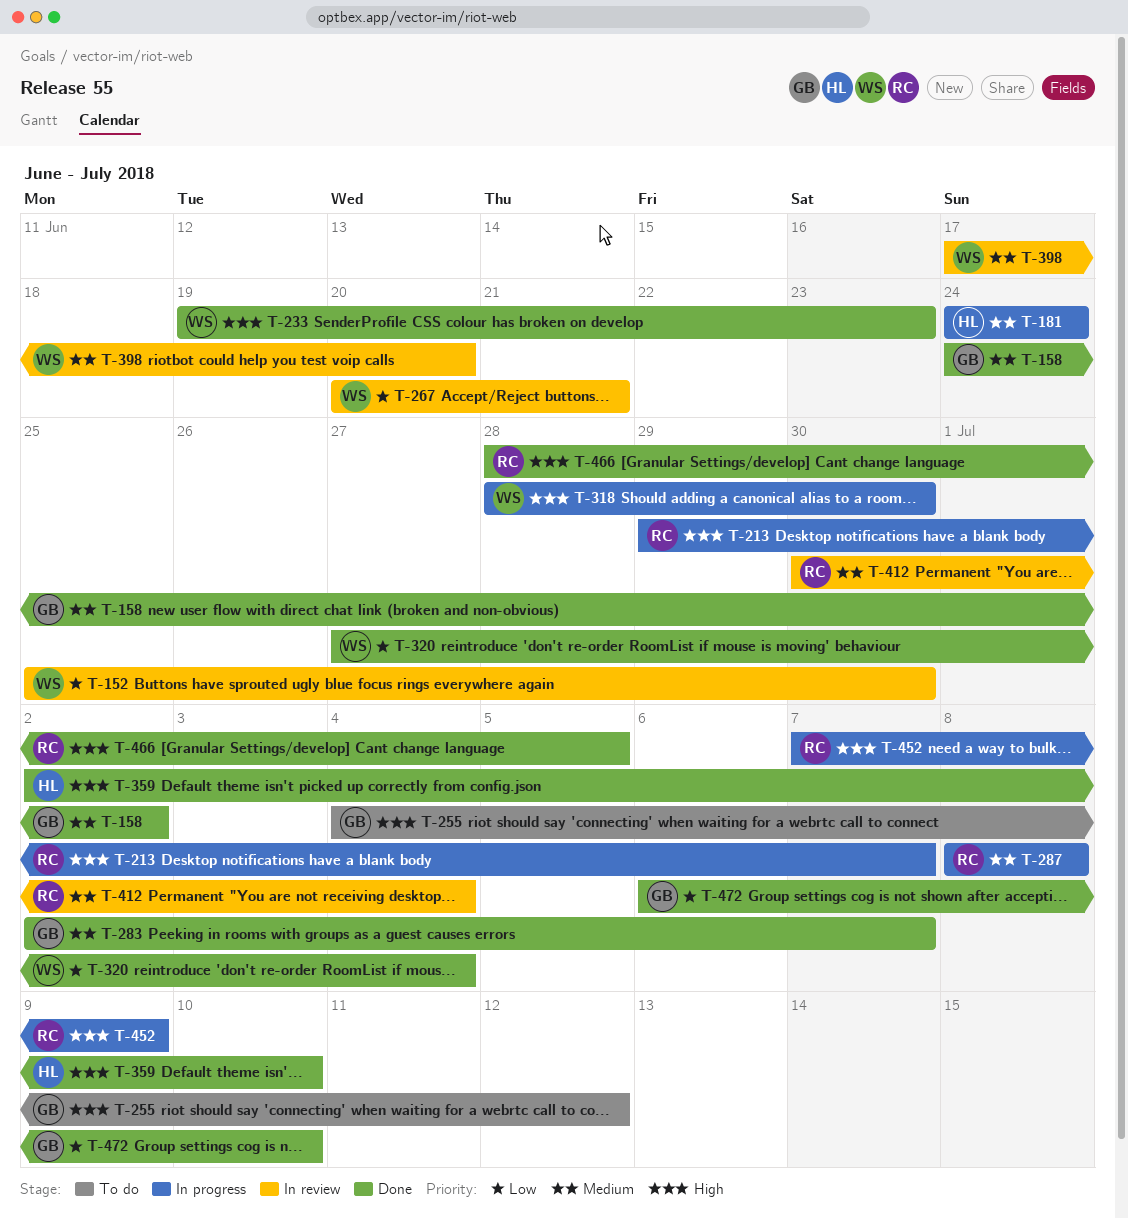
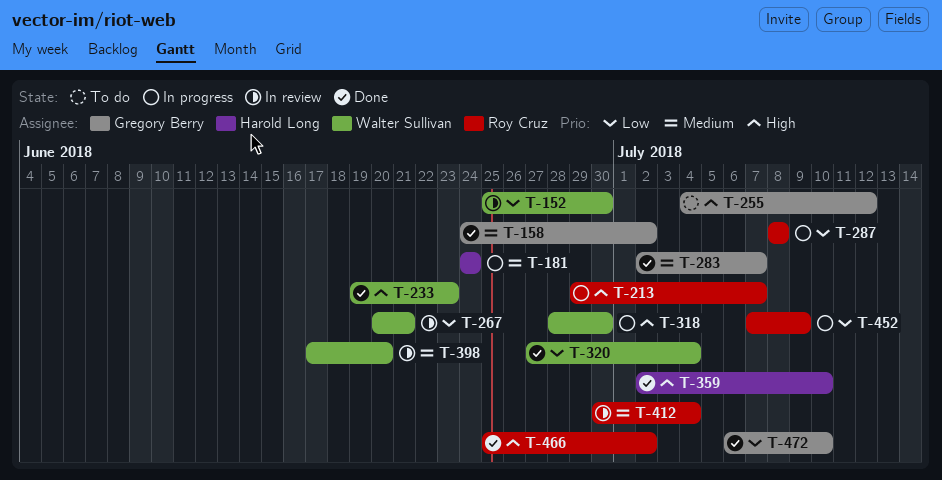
T-287, priority: Medium -> Low
T-452, priority: High -> Low
T-466, start: Jun 28 -> Jun 25
T-466, due: Jul 5 -> Jul 2

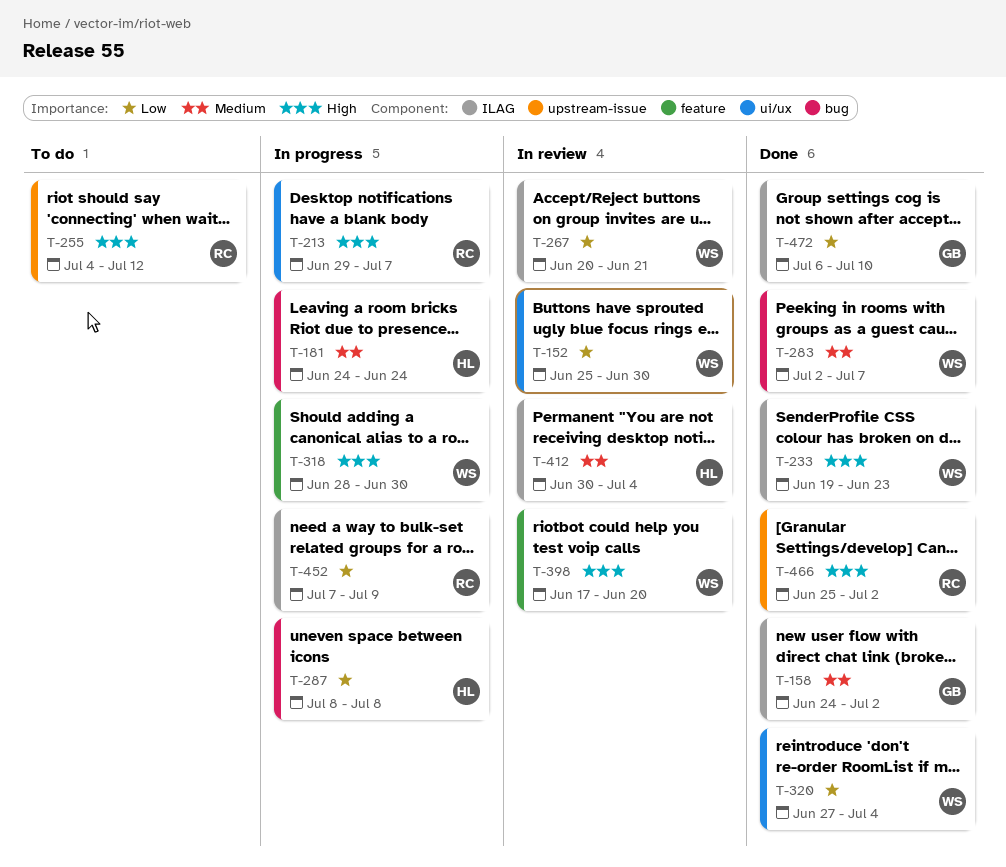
T-255, owner: Gregory Berry -> Roy Cruz
T-283, owner: Gregory Berry -> Walter Sullivan
T-287, owner: Roy Cruz -> Harold Long
T-359: present -> none
T-398, priority: Medium -> High
T-412, owner: Roy Cruz -> Harold Long

